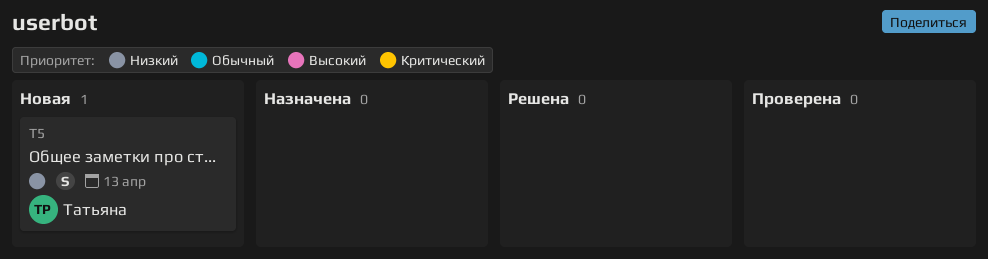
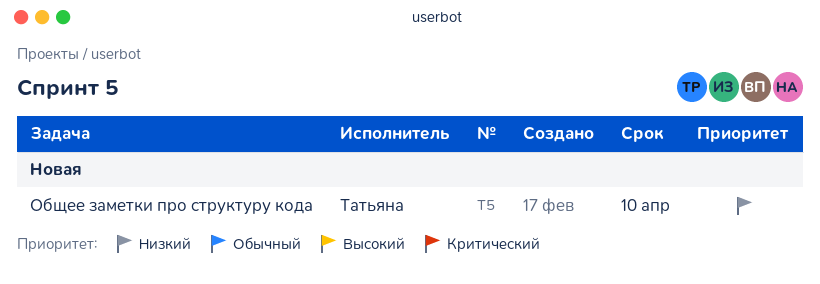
T5, due: Apr 13 -> Apr 10

